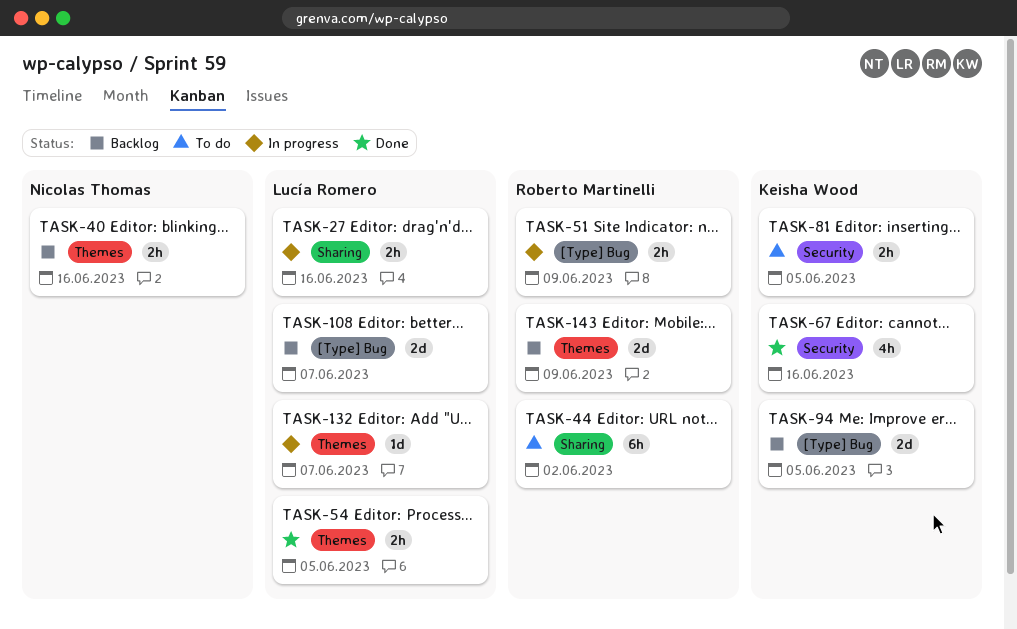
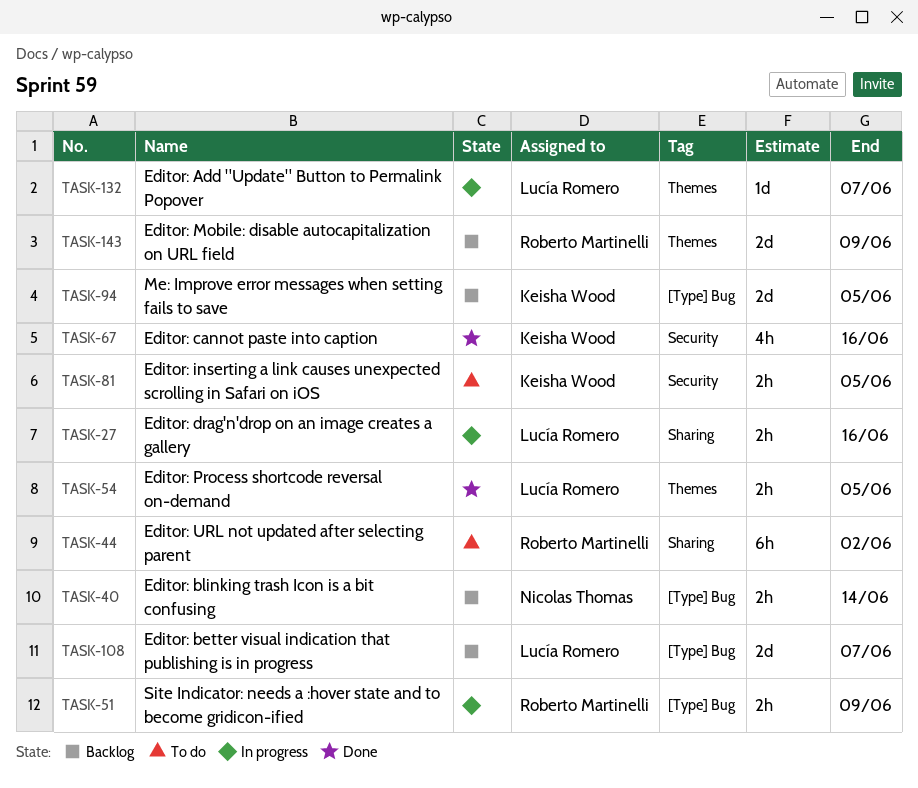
TASK-40, label: Themes -> [Type] Bug
TASK-40, due: Jun 16 -> Jun 14

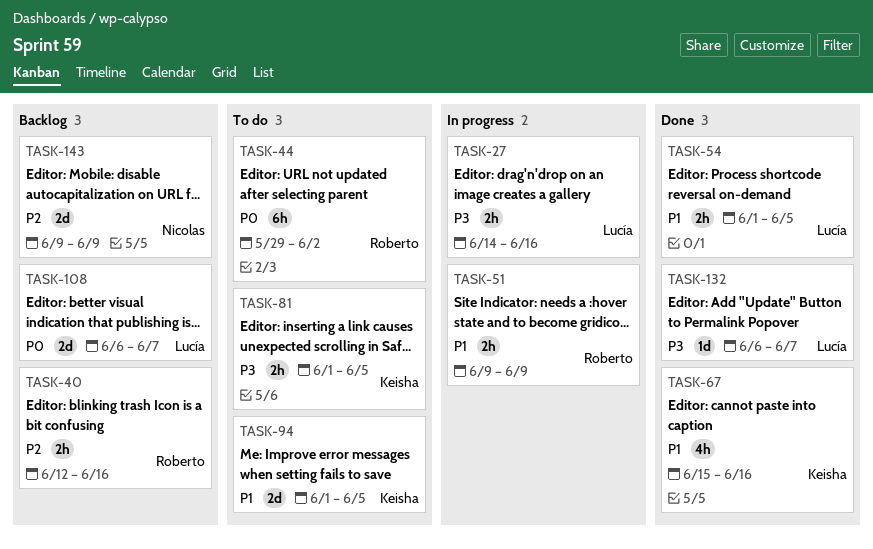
TASK-40, owner: Nicolas Thomas -> Roberto Martinelli
TASK-40, due: Jun 14 -> Jun 16
TASK-94, status: Backlog -> To do
TASK-132, status: In progress -> Done
TASK-143, owner: Roberto Martinelli -> Nicolas Thomas

